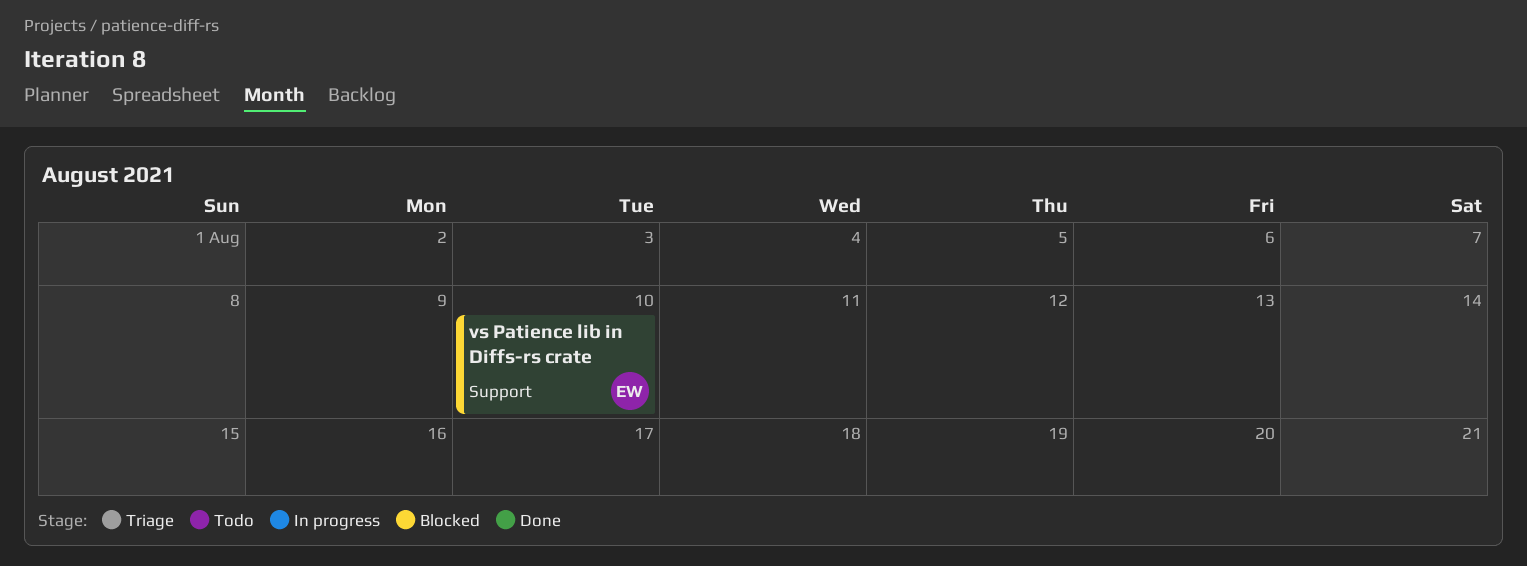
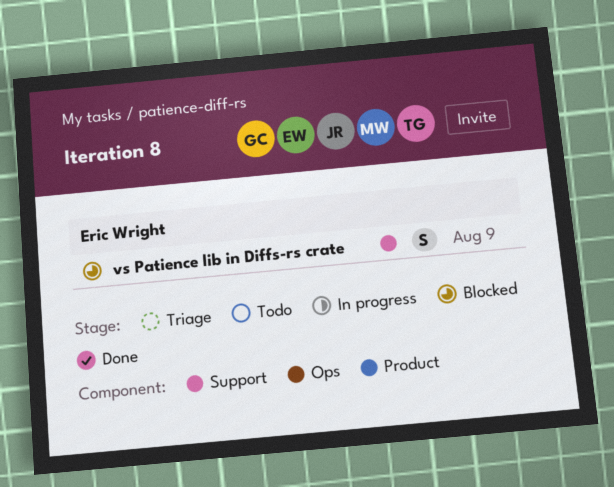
vs Patience lib in Diffs-rs crate, due: Aug 10 -> Aug 9

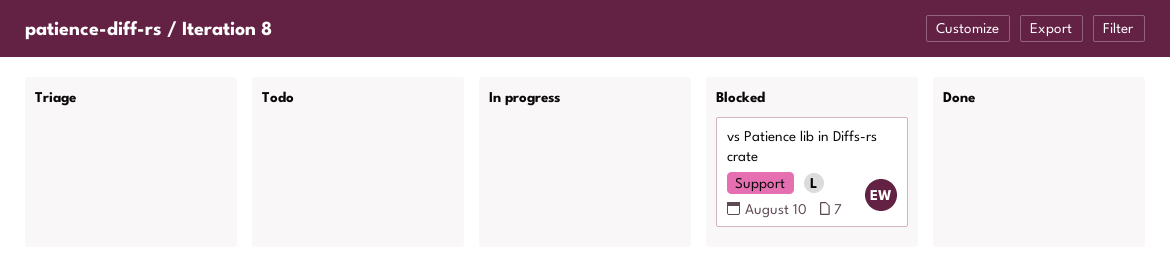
vs Patience lib in Diffs-rs crate, estimate: S -> L
vs Patience lib in Diffs-rs crate, due: Aug 9 -> Aug 10

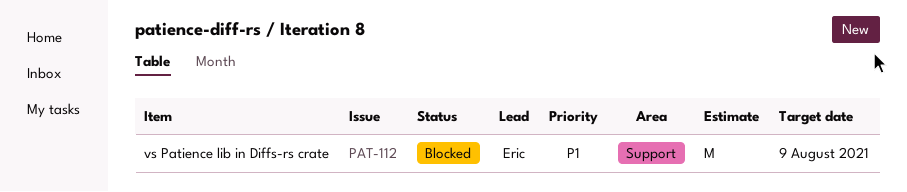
vs Patience lib in Diffs-rs crate, estimate: L -> M
vs Patience lib in Diffs-rs crate, due: Aug 10 -> Aug 9

